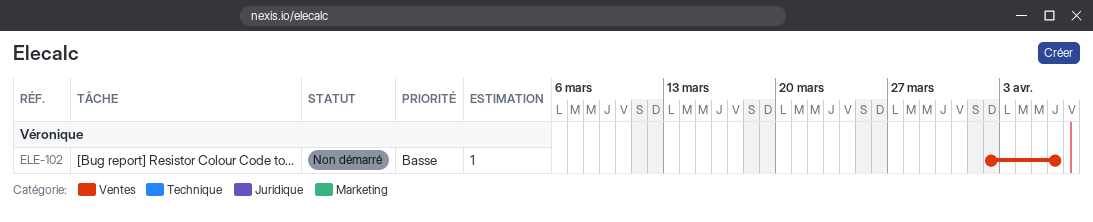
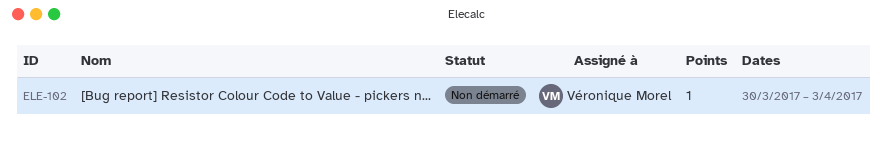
ELE-102, start: Apr 2 -> Mar 30
ELE-102, due: Apr 6 -> Apr 3

